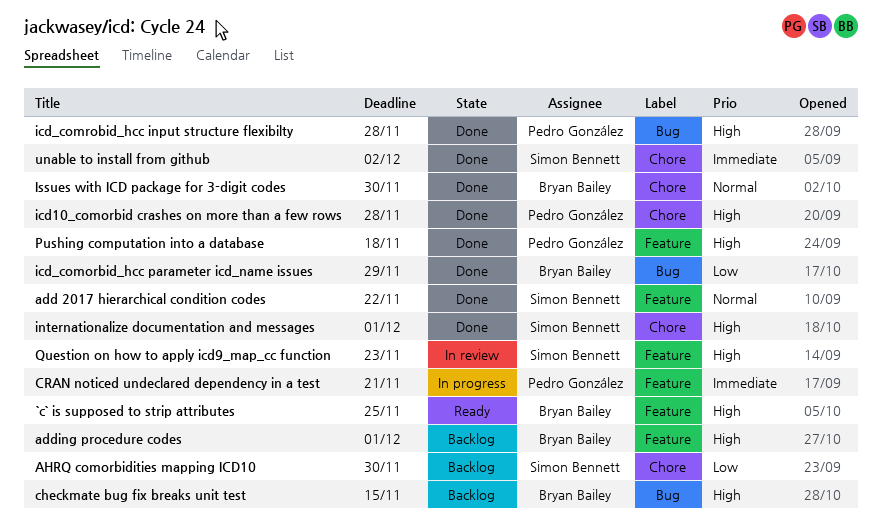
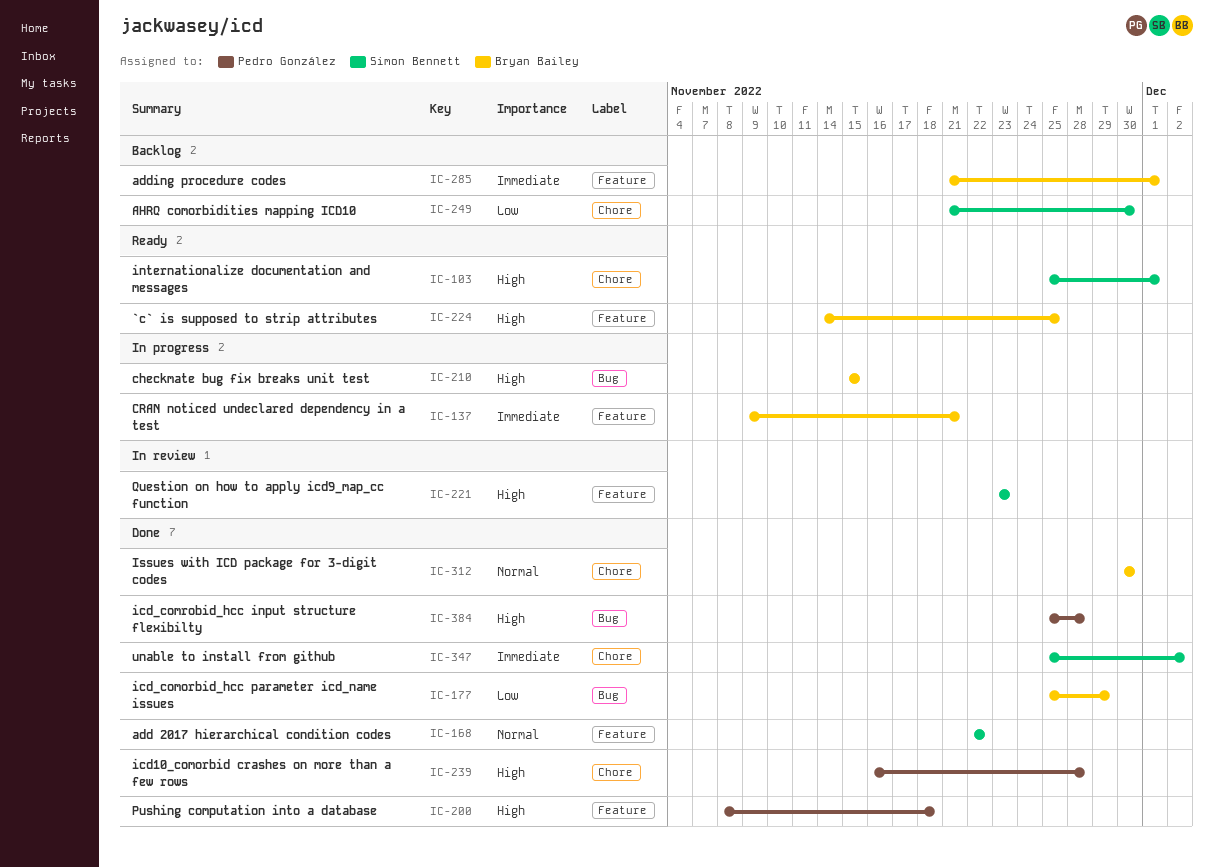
adding procedure codes, priority: High -> Immediate
checkmate bug fix breaks unit test, status: Backlog -> In progress
CRAN noticed undeclared dependency in a test, owner: Pedro González -> Bryan Bailey
internationalize documentation and messages, status: Done -> Ready

